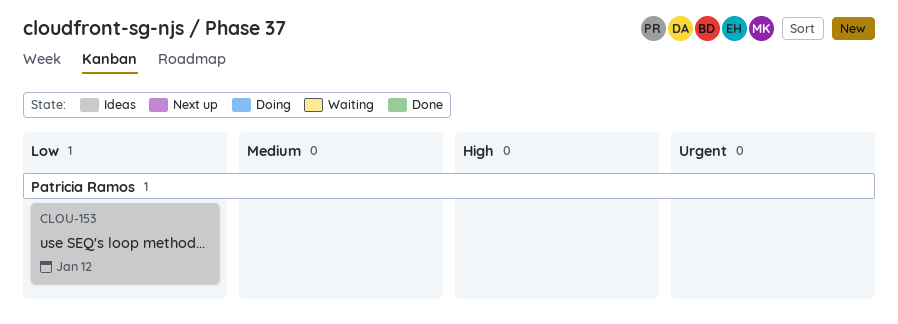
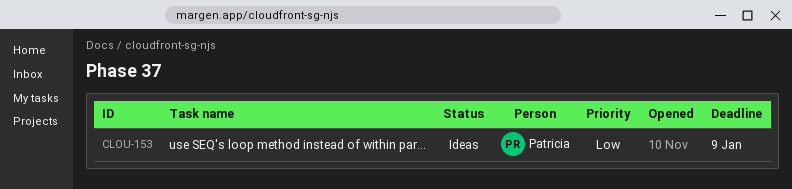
CLOU-153, due: Jan 12 -> Jan 9

